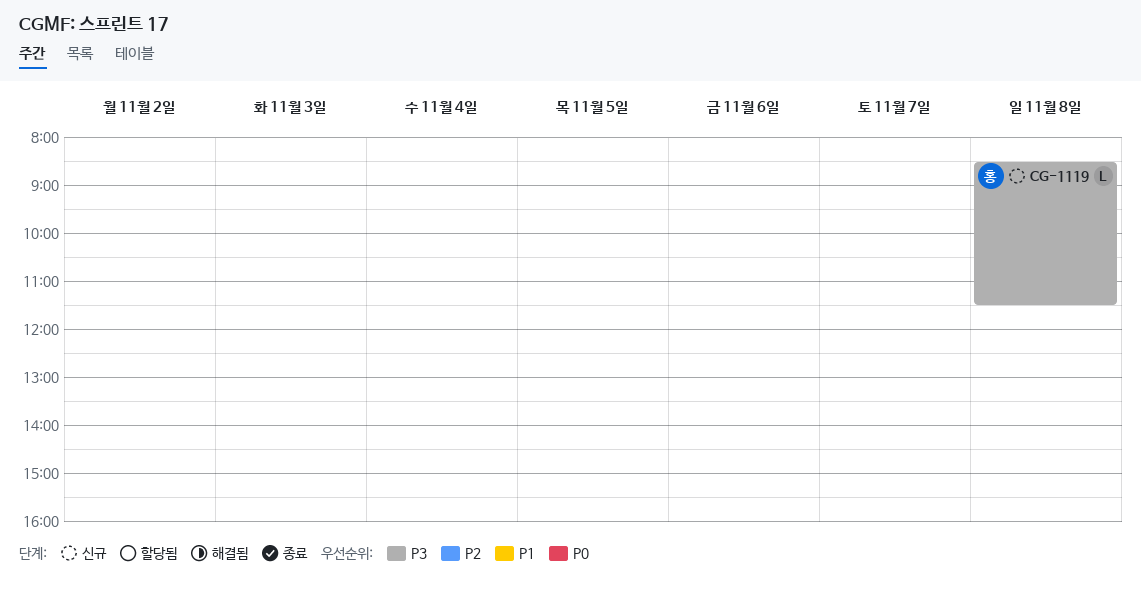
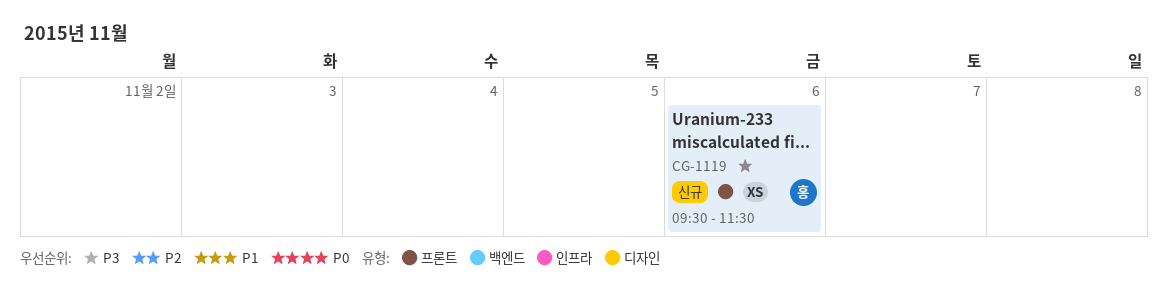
CG-1119, estimate: L -> XS
CG-1119, day: Nov 8 -> Nov 6
CG-1119, begins: 08:30 -> 09:30

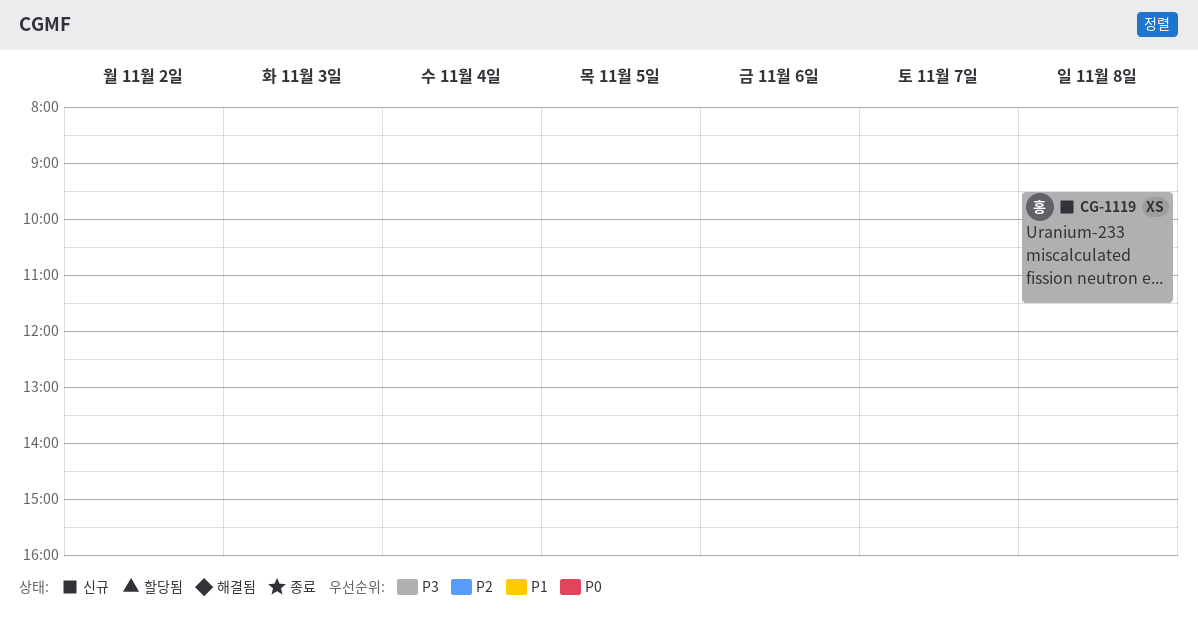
CG-1119, day: Nov 6 -> Nov 8

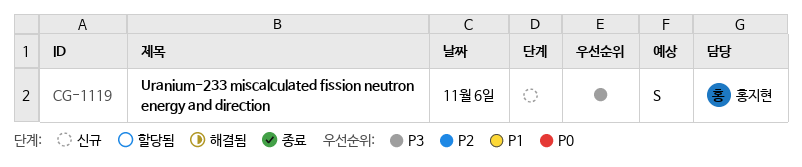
CG-1119, estimate: XS -> S
CG-1119, day: Nov 8 -> Nov 6

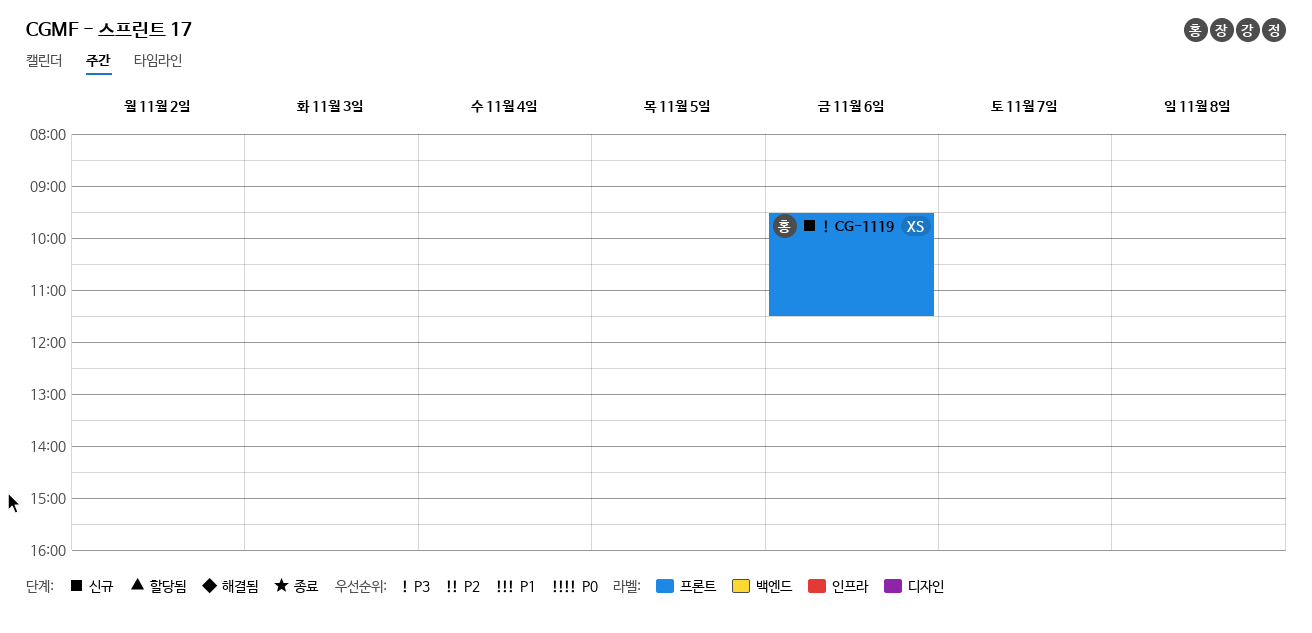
CG-1119, estimate: S -> XS

